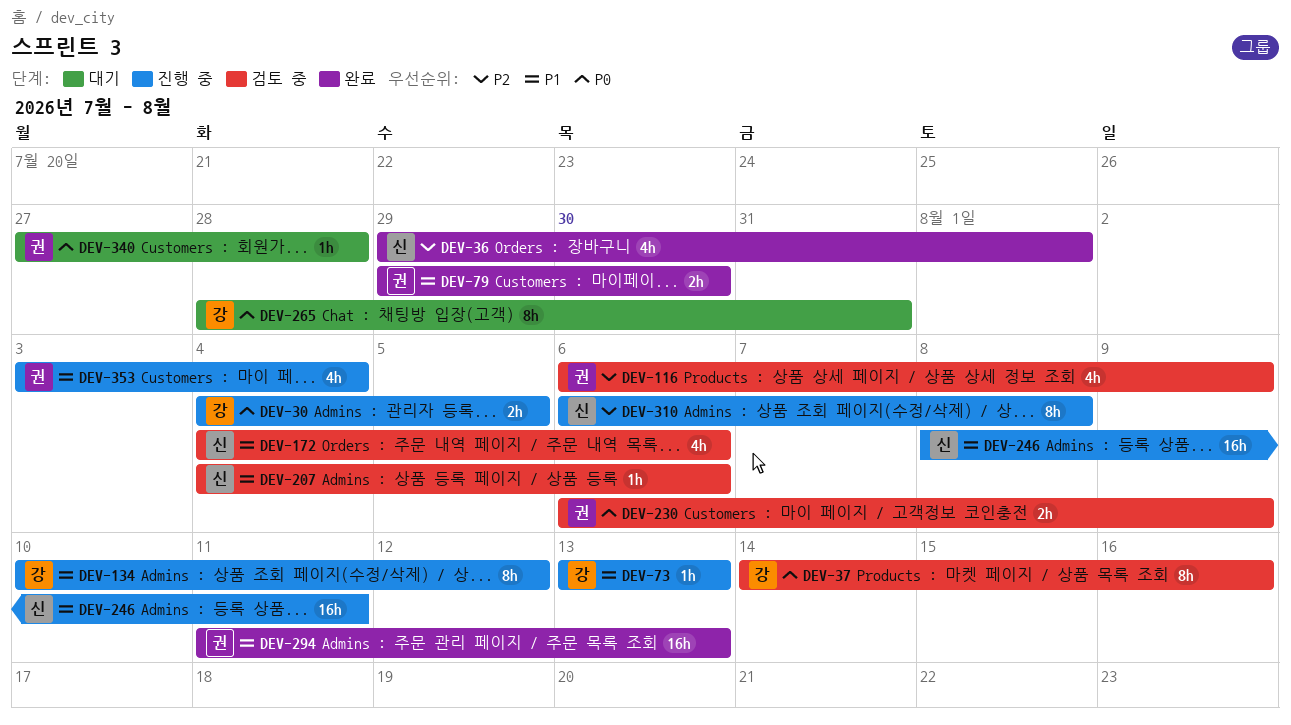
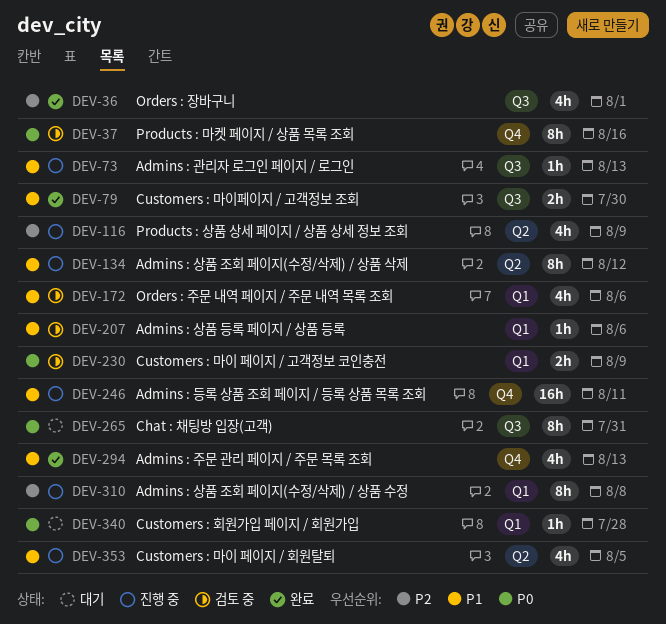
DEV-30: present -> none
DEV-116, status: 검토 중 -> 진행 중
DEV-294, estimate: 16h -> 4h
DEV-353, due: Aug 4 -> Aug 5

